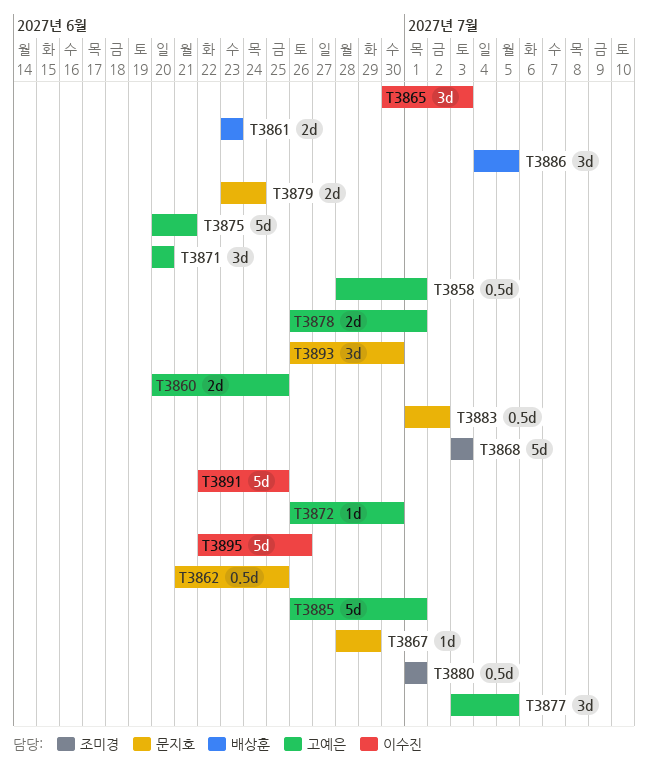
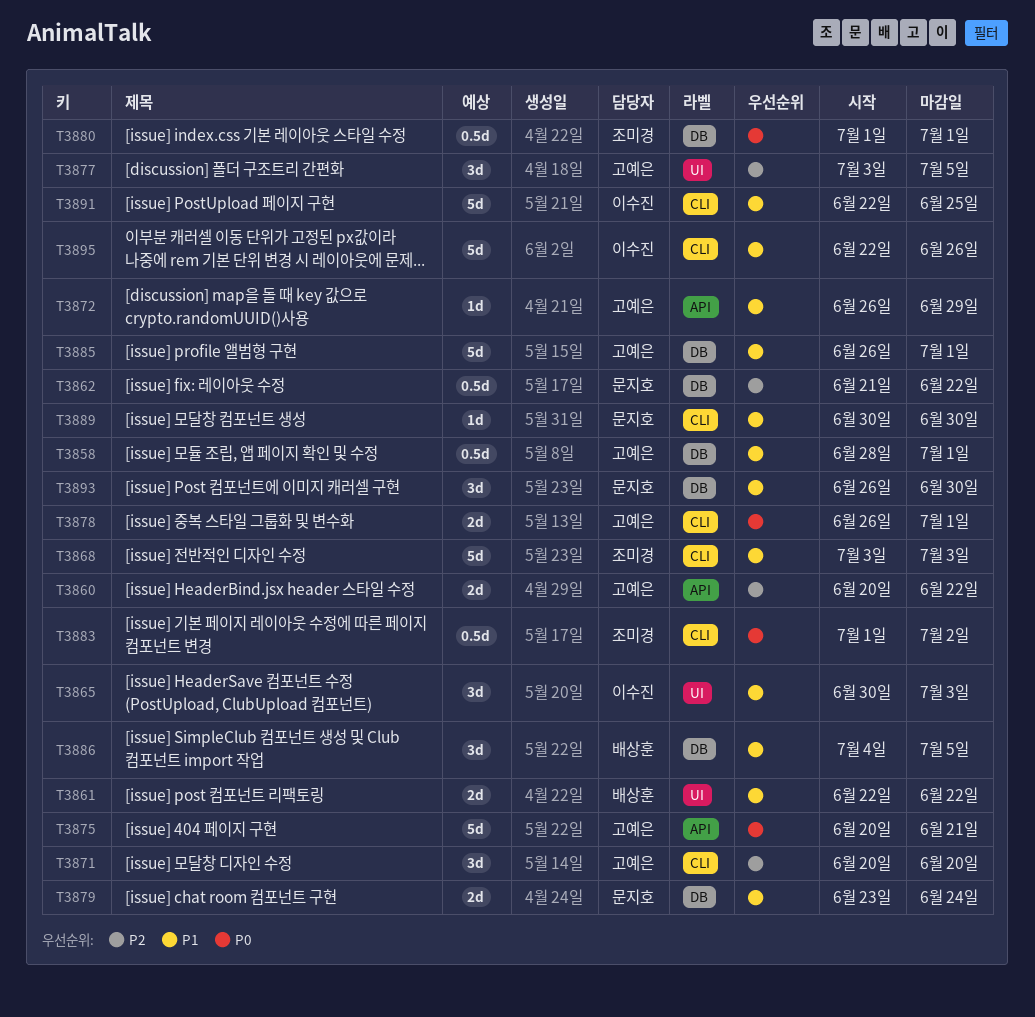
T3860, due: Jun 25 -> Jun 22
T3861, start: Jun 23 -> Jun 22
T3861, due: Jun 23 -> Jun 22
T3862, due: Jun 25 -> Jun 22
T3867: present -> none
T3872, due: Jun 30 -> Jun 29
T3883, owner: 문지호 -> 조미경
T3889: none -> present

